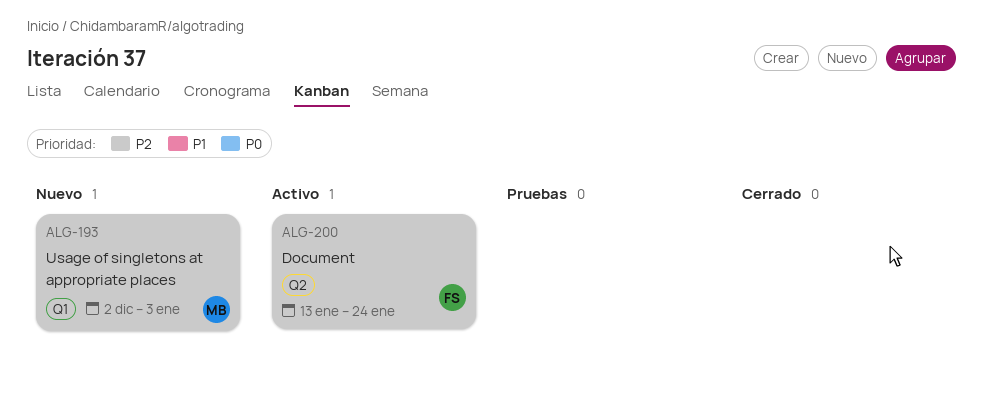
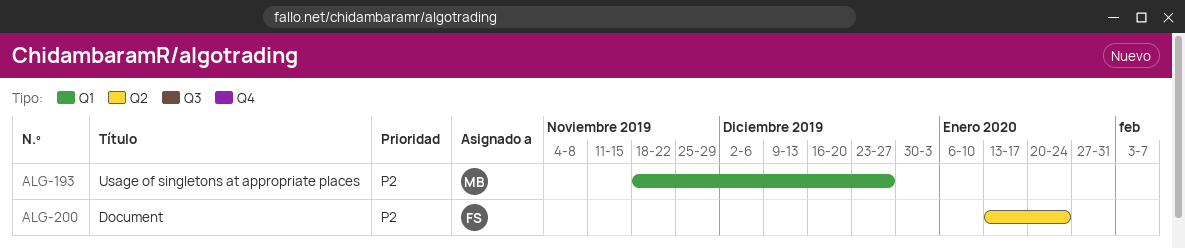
ALG-193, start: Dec 2 -> Nov 18
ALG-193, due: Jan 3 -> Dec 27

